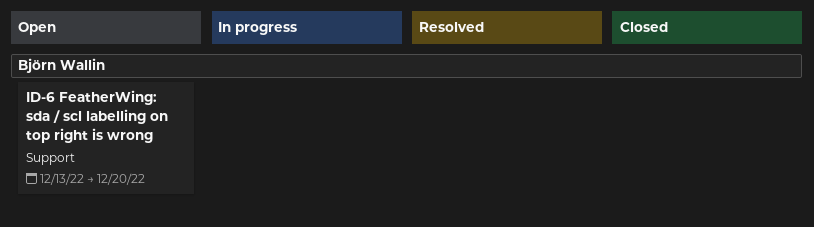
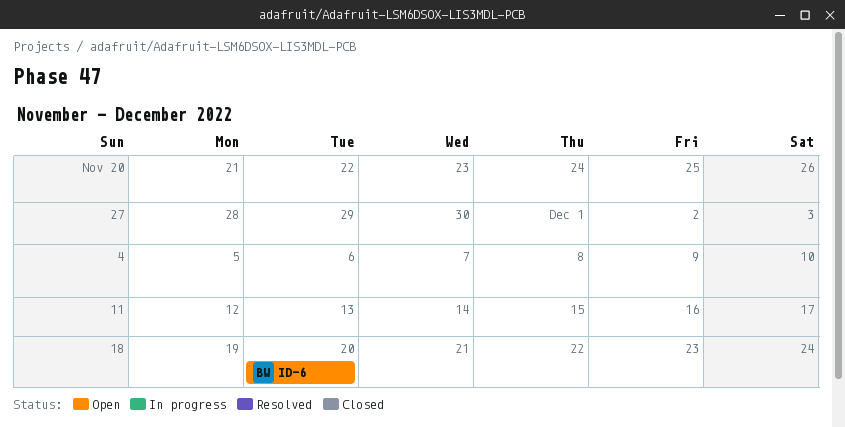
ID-6, start: Dec 13 -> Dec 20

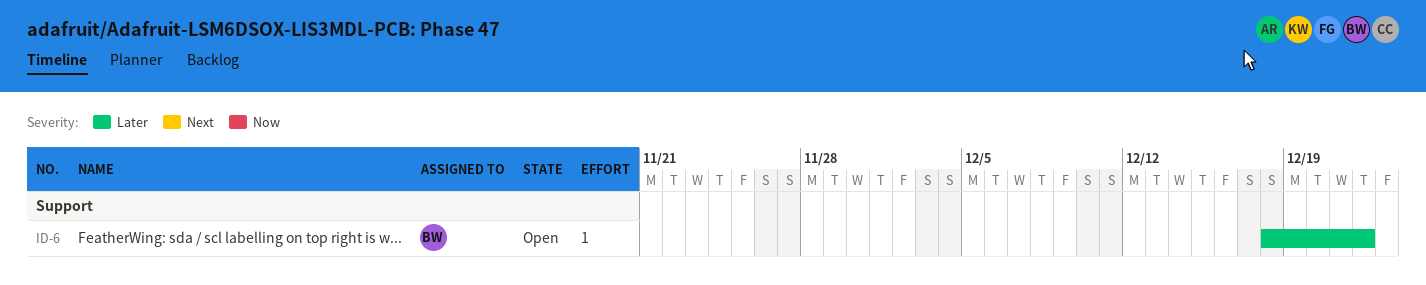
ID-6, start: Dec 20 -> Dec 18
ID-6, due: Dec 20 -> Dec 22

